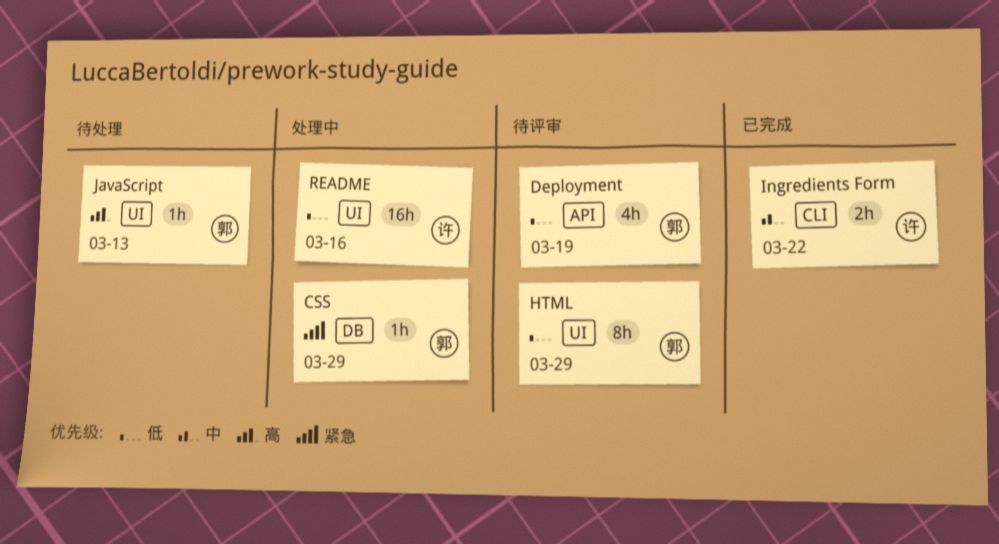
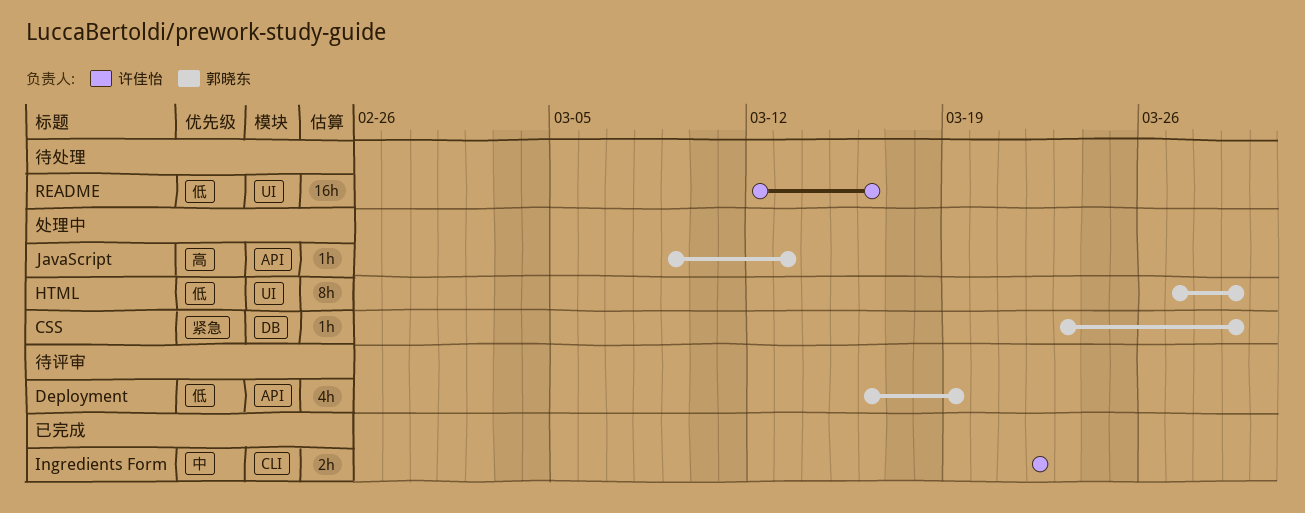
HTML, status: 待评审 -> 处理中
JavaScript, status: 待处理 -> 处理中
JavaScript, label: UI -> API
README, status: 处理中 -> 待处理

